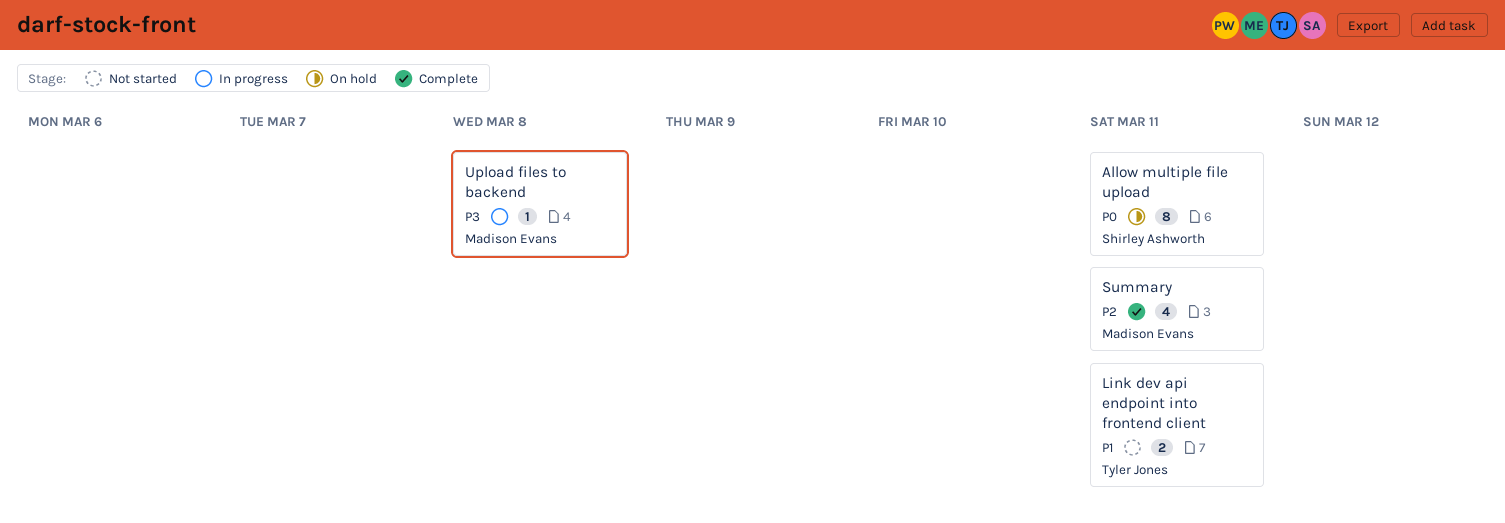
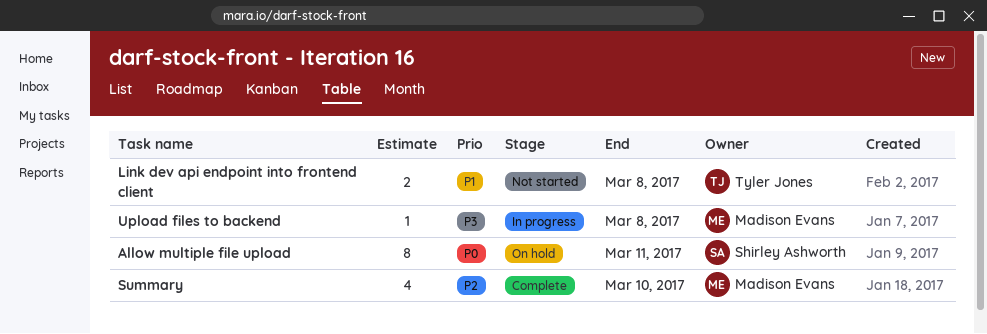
Link dev api endpoint into frontend client, due: Mar 11 -> Mar 8
Summary, due: Mar 11 -> Mar 10

